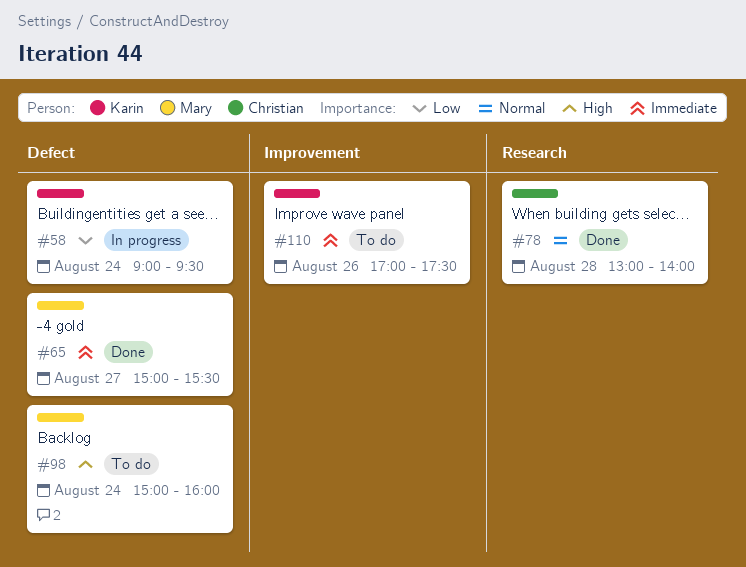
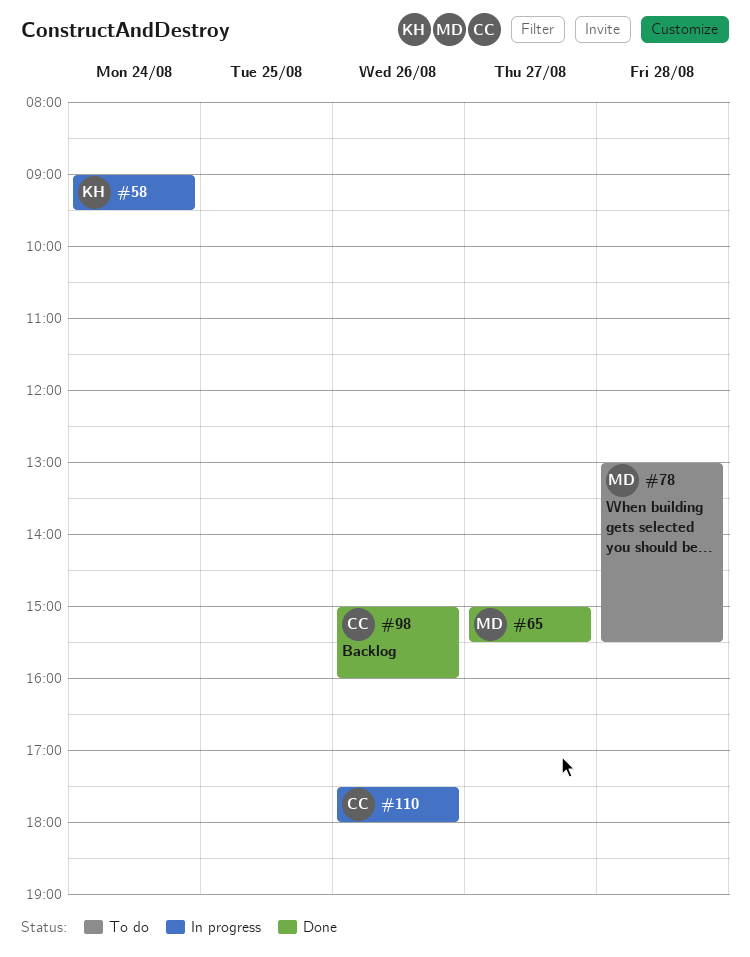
#78, status: Done -> To do
#78, owner: Christian -> Mary
#78, ends: 14:00 -> 15:30
#98, status: To do -> Done
#98, owner: Mary -> Christian
#98, day: Aug 24 -> Aug 26
#110, status: To do -> In progress
#110, owner: Karin -> Christian
#110, begins: 17:00 -> 17:30
#110, ends: 17:30 -> 18:00

